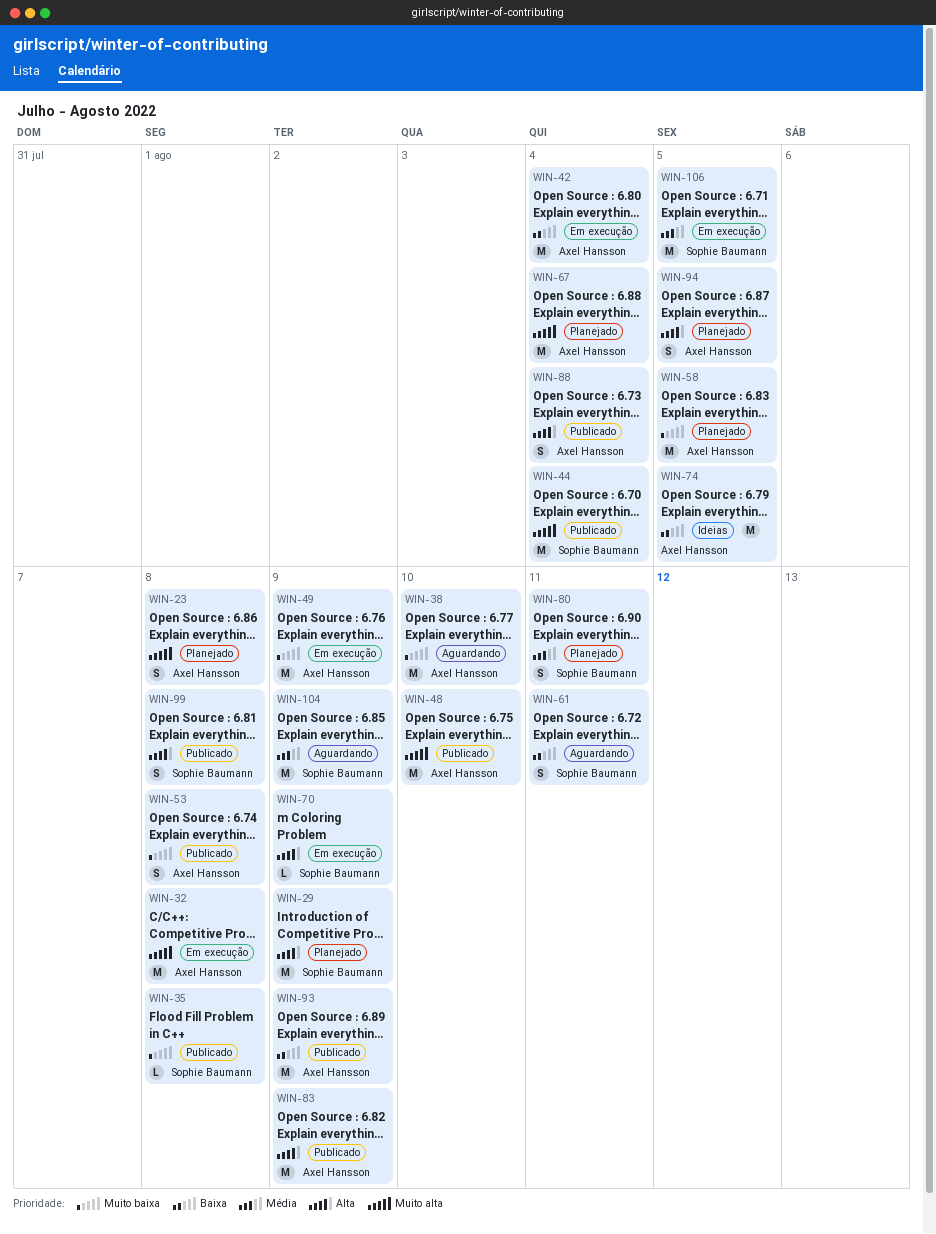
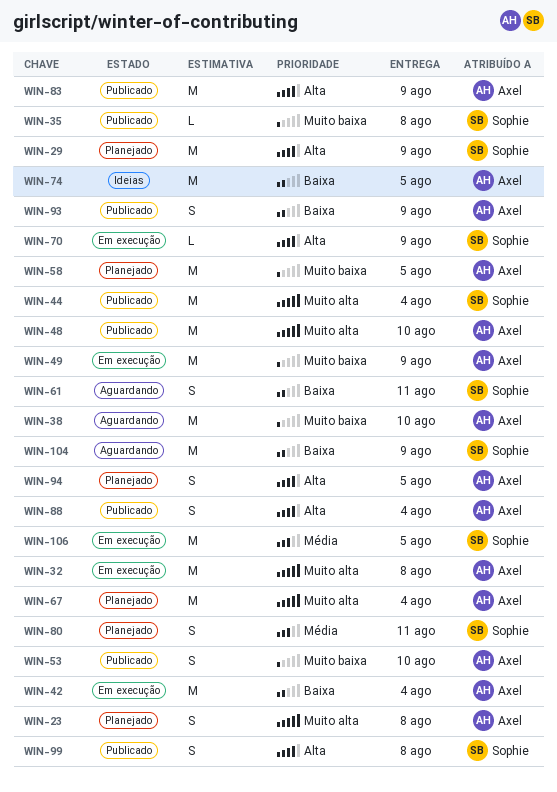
WIN-53, due: Aug 8 -> Aug 10
WIN-93, estimate: M -> S
WIN-104, priority: Média -> Baixa

